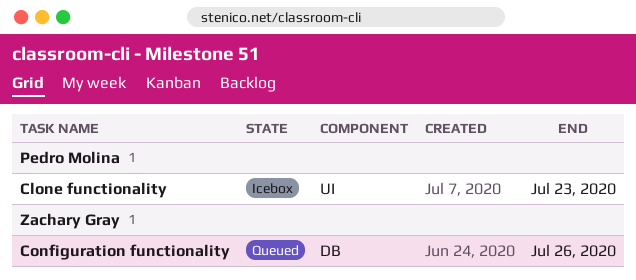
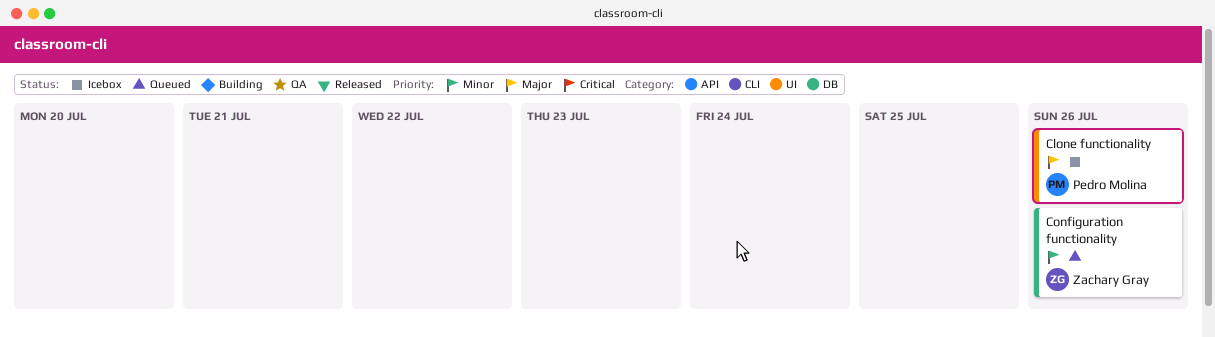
Clone functionality, due: Jul 23 -> Jul 26

